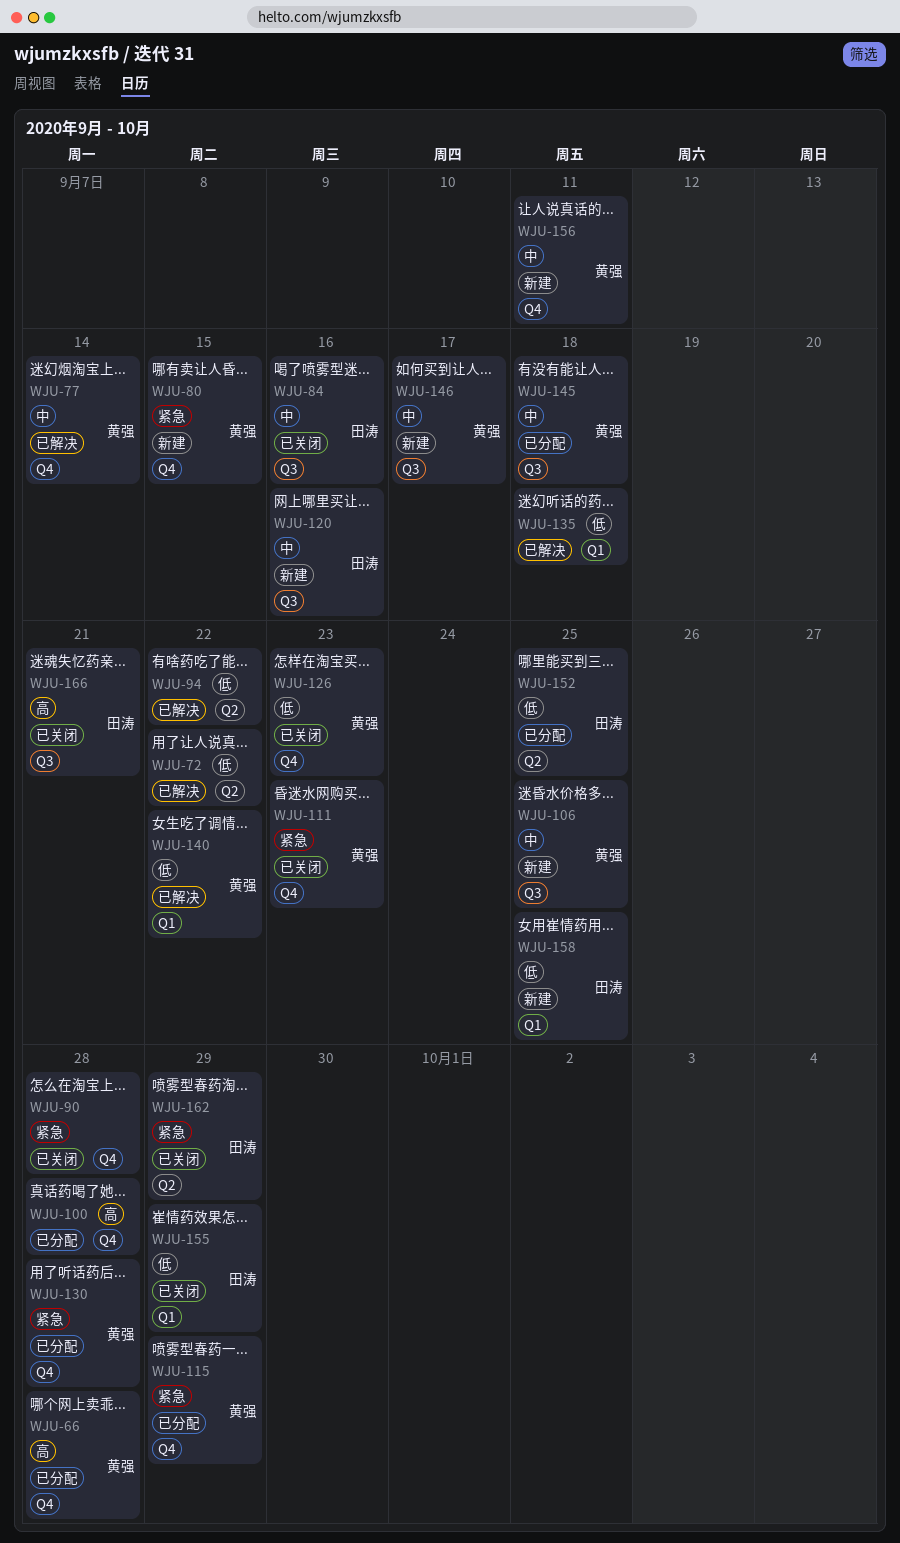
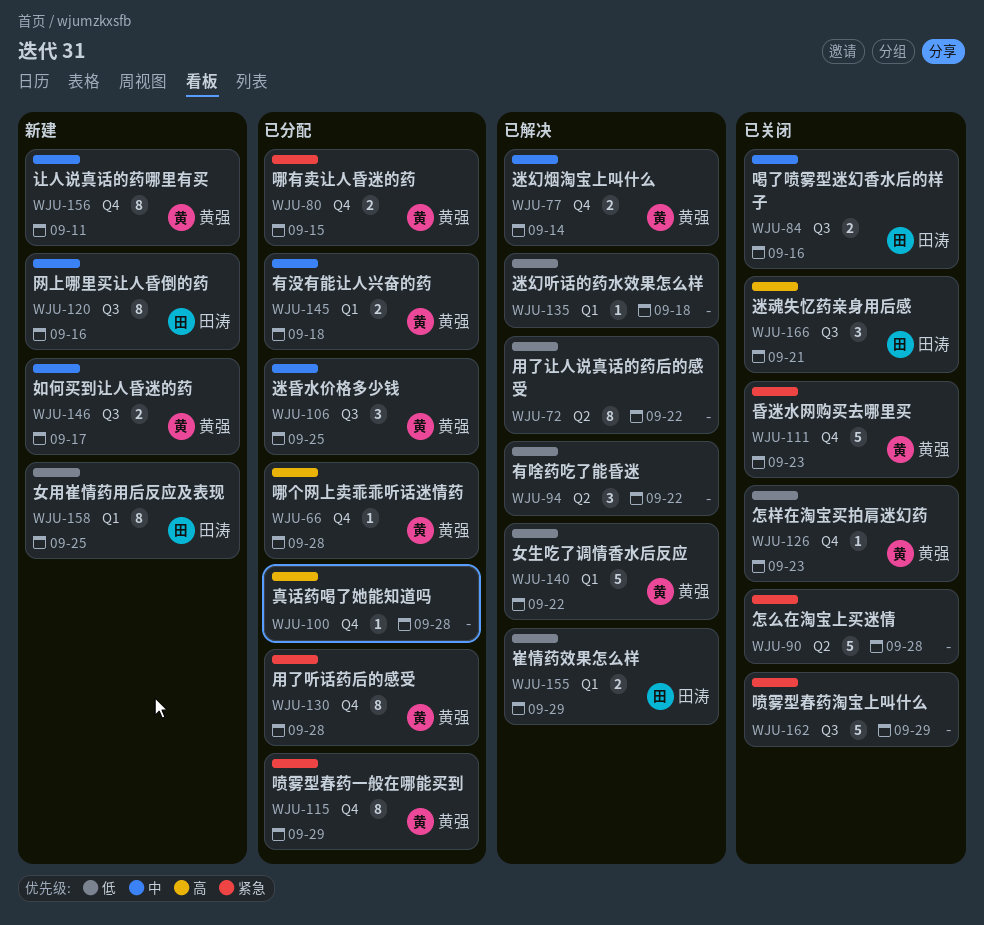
WJU-80, status: 新建 -> 已分配
WJU-90, label: Q4 -> Q2
WJU-106, status: 新建 -> 已分配
WJU-145, label: Q3 -> Q1
WJU-152: present -> none
WJU-155, status: 已关闭 -> 已解决
WJU-162, owner: 田涛 -> none
WJU-162, label: Q2 -> Q3

